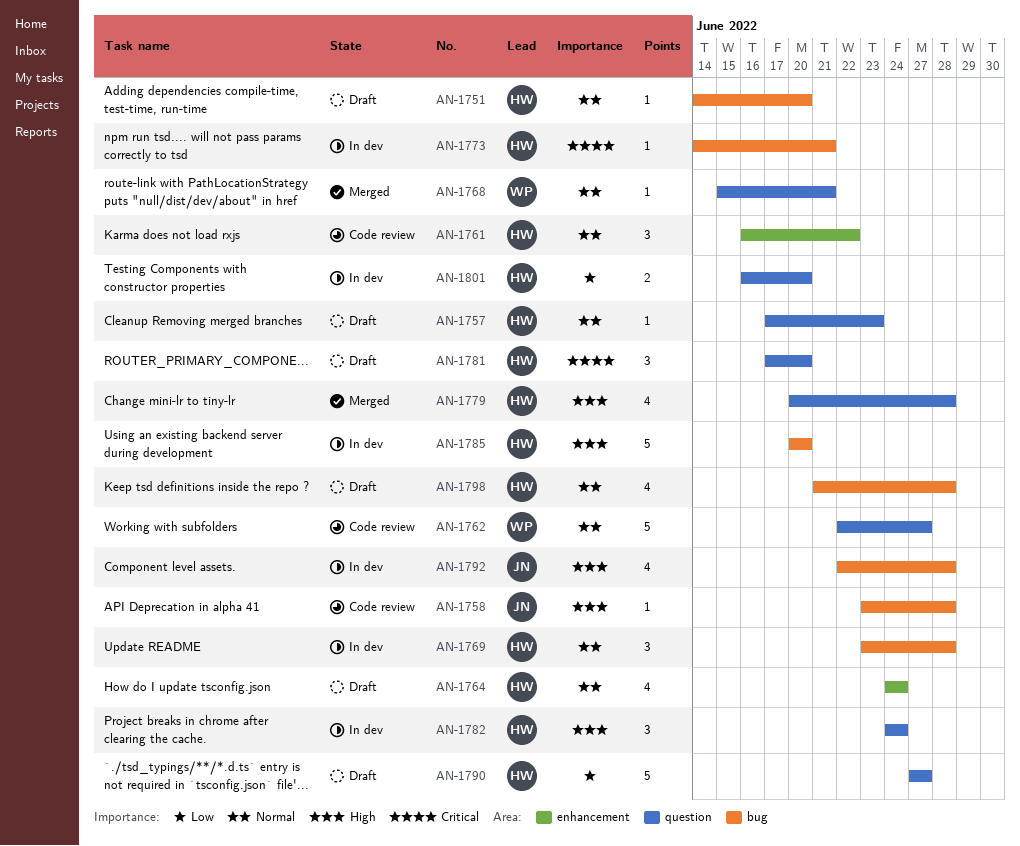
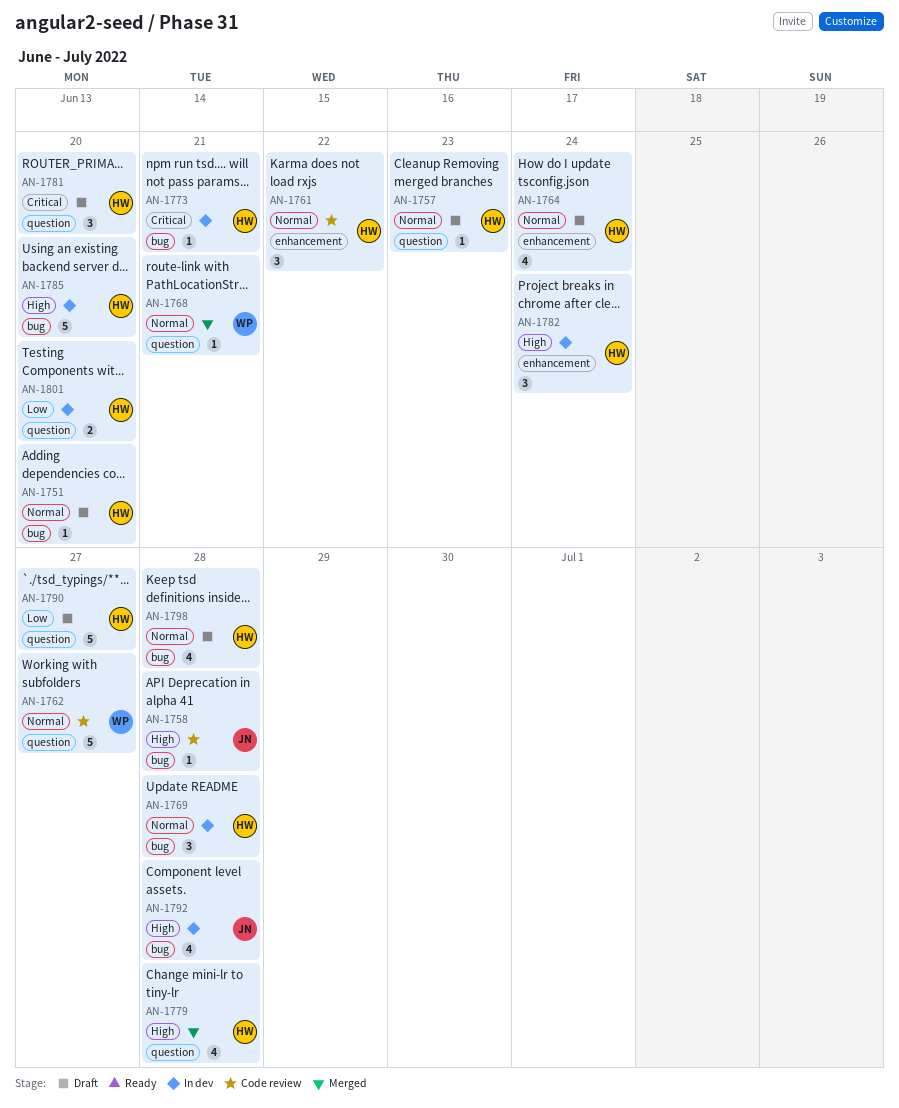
AN-1782, label: question -> enhancement

